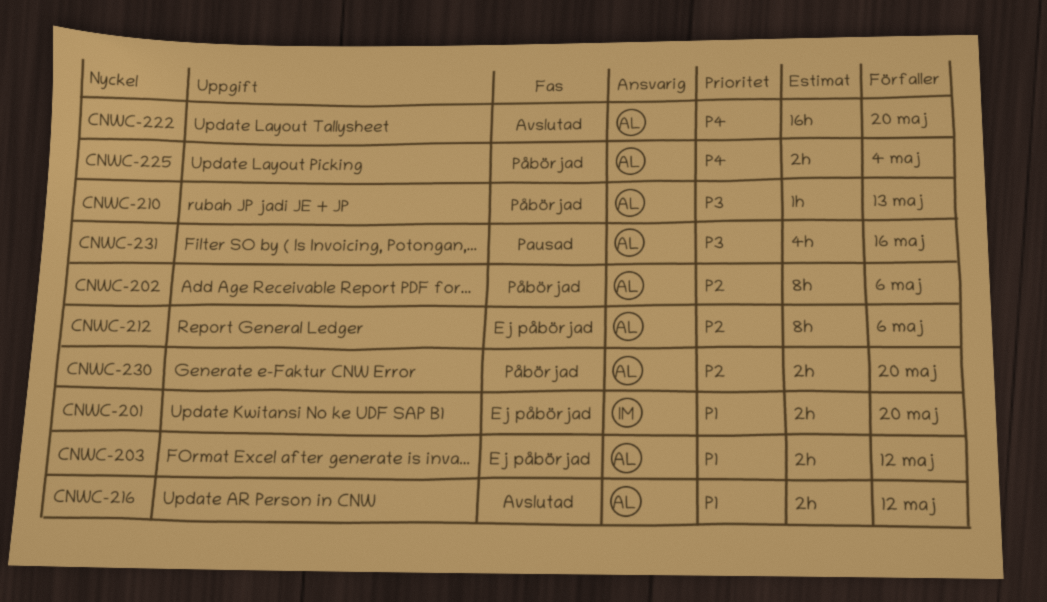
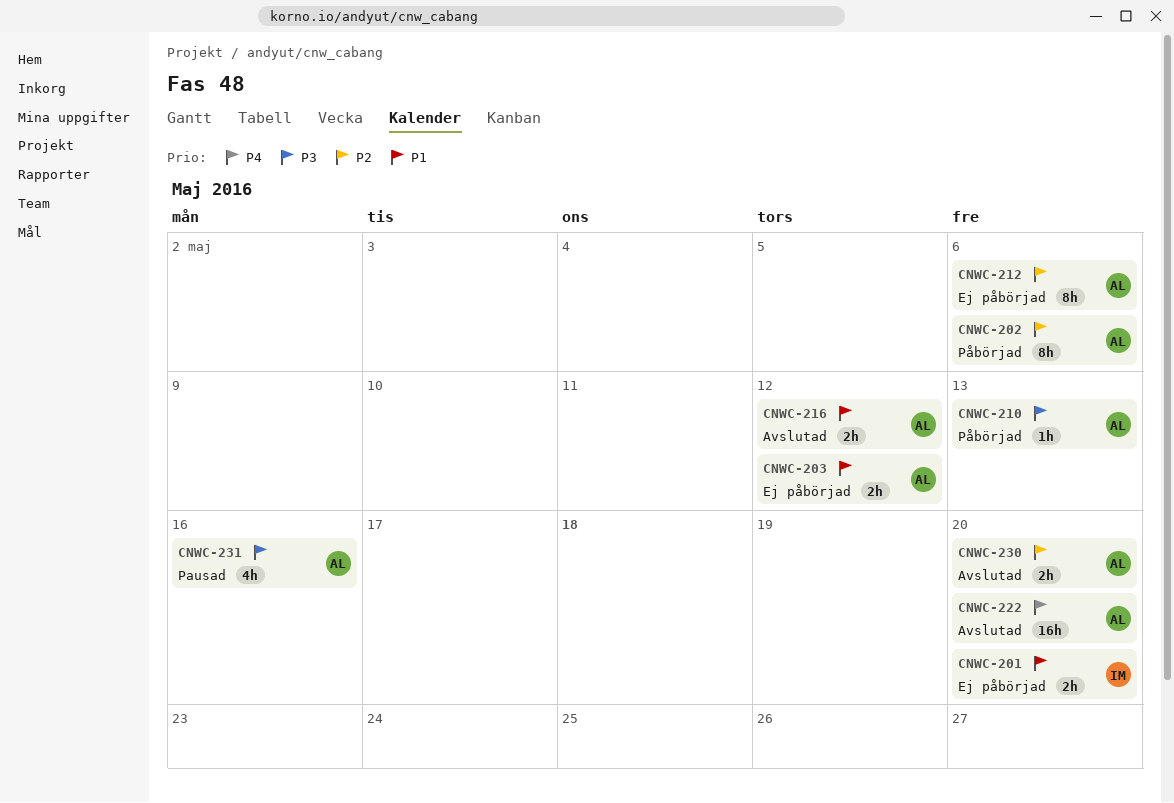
CNWC-225: present -> none
CNWC-230, status: Påbörjad -> Avslutad

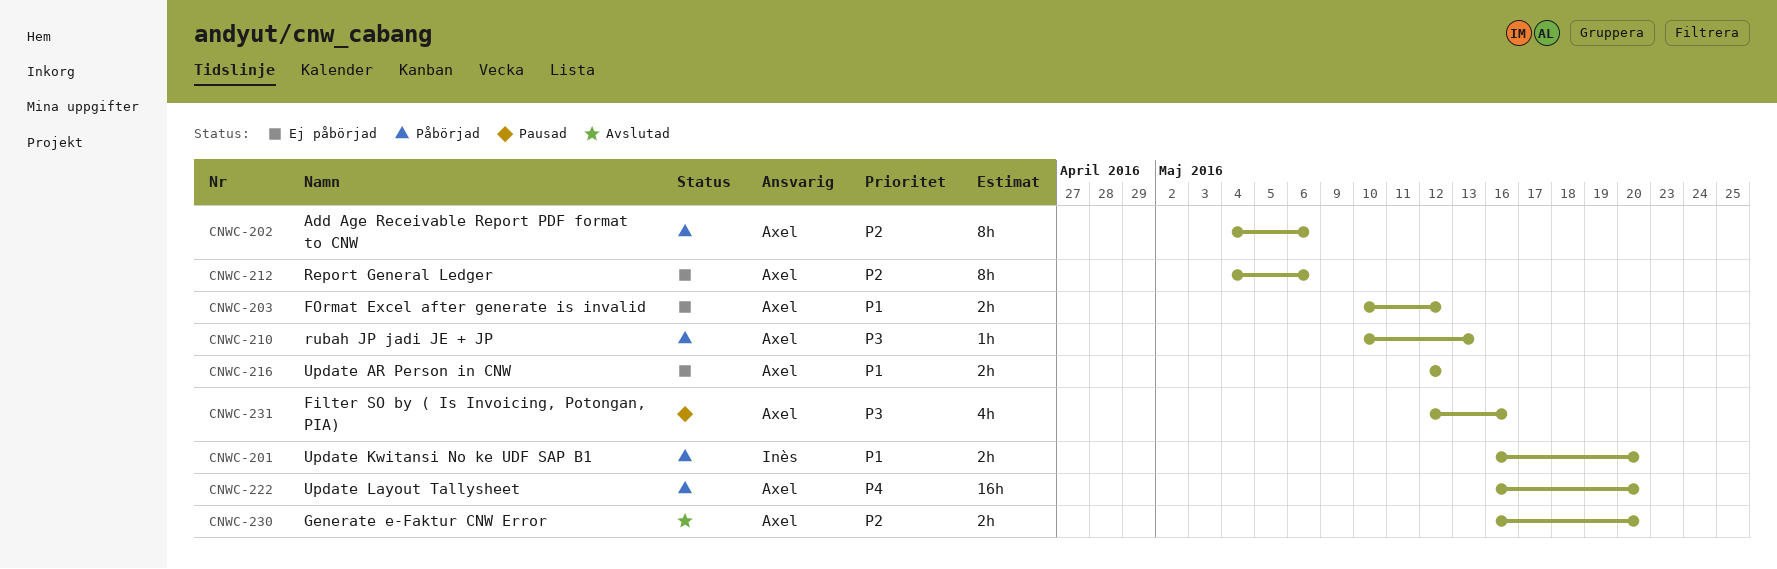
CNWC-201, status: Ej påbörjad -> Påbörjad
CNWC-216, status: Avslutad -> Ej påbörjad
CNWC-222, status: Avslutad -> Påbörjad

